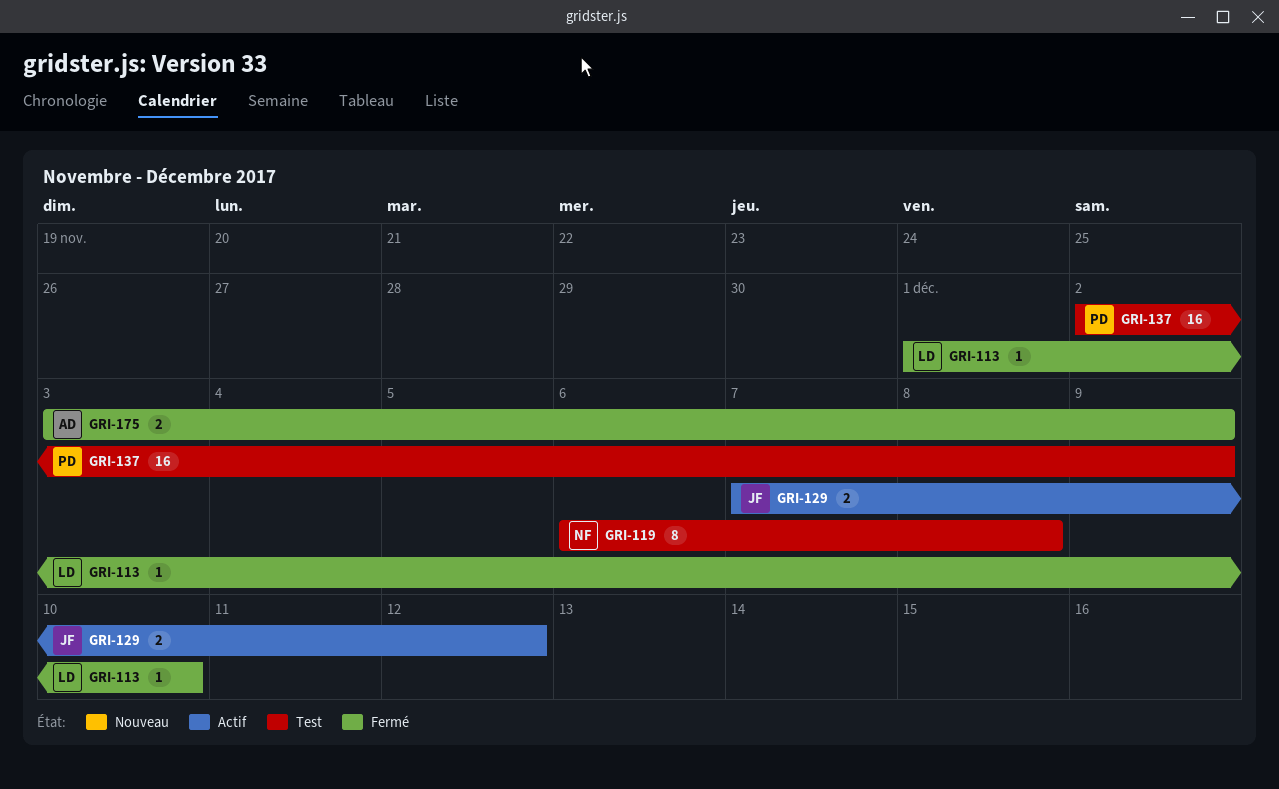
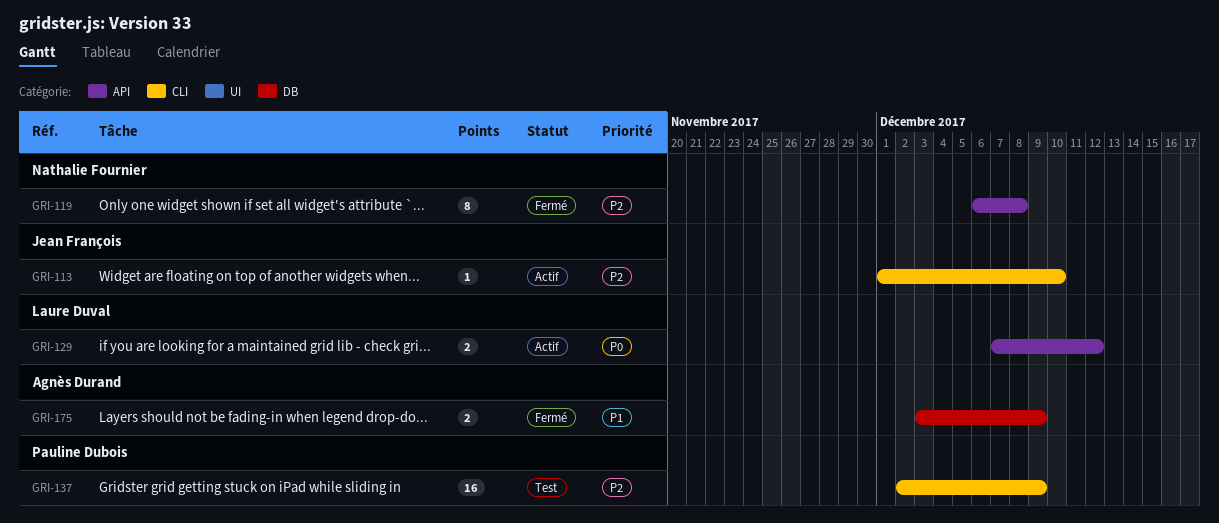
GRI-113, status: Fermé -> Actif
GRI-113, owner: Laure Duval -> Jean François
GRI-119, status: Test -> Fermé
GRI-129, owner: Jean François -> Laure Duval

